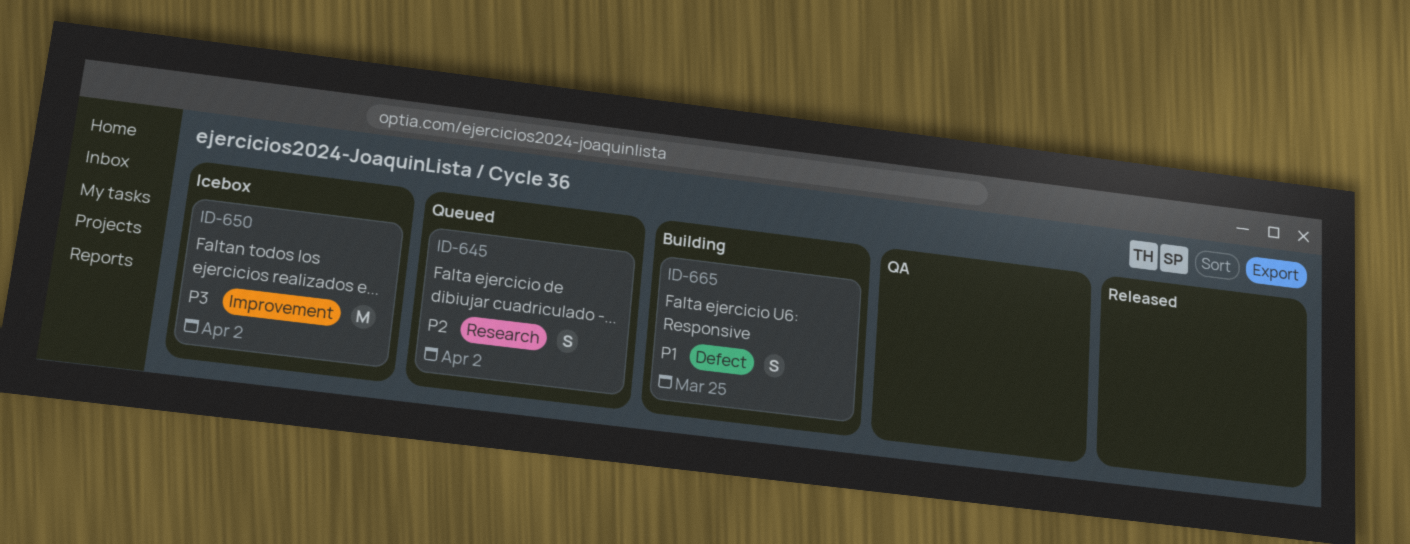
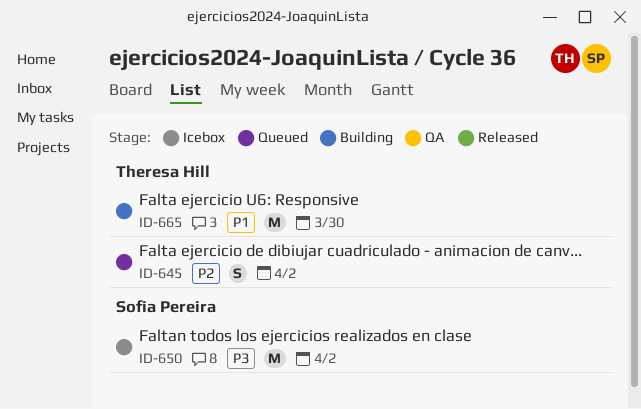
ID-665, estimate: S -> M
ID-665, due: Mar 25 -> Mar 30

